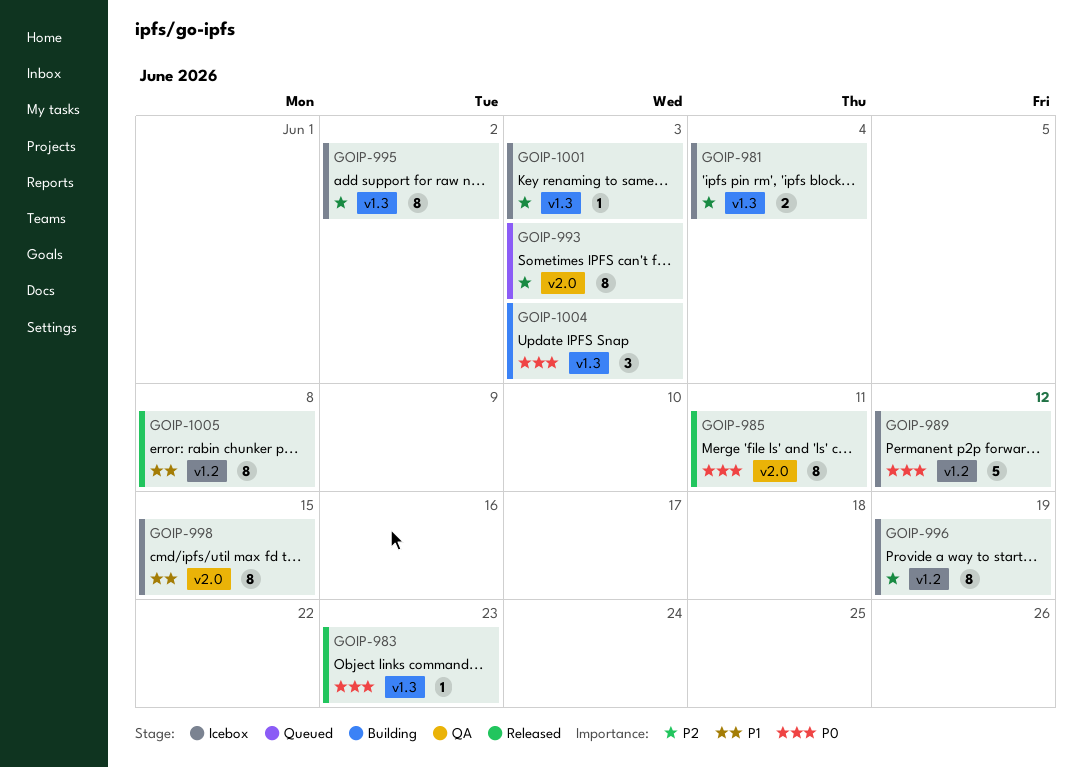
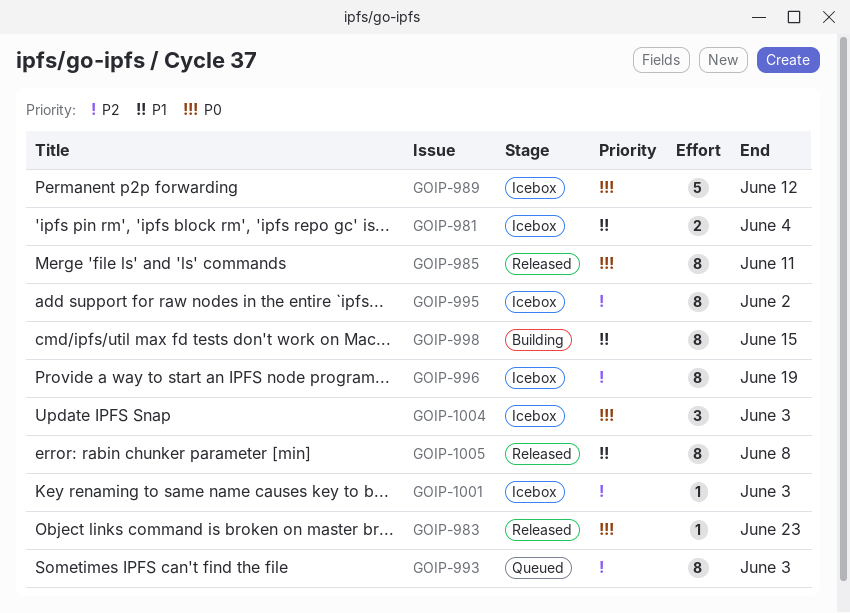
GOIP-981, priority: P2 -> P1
GOIP-998, status: Icebox -> Building
GOIP-1004, status: Building -> Icebox

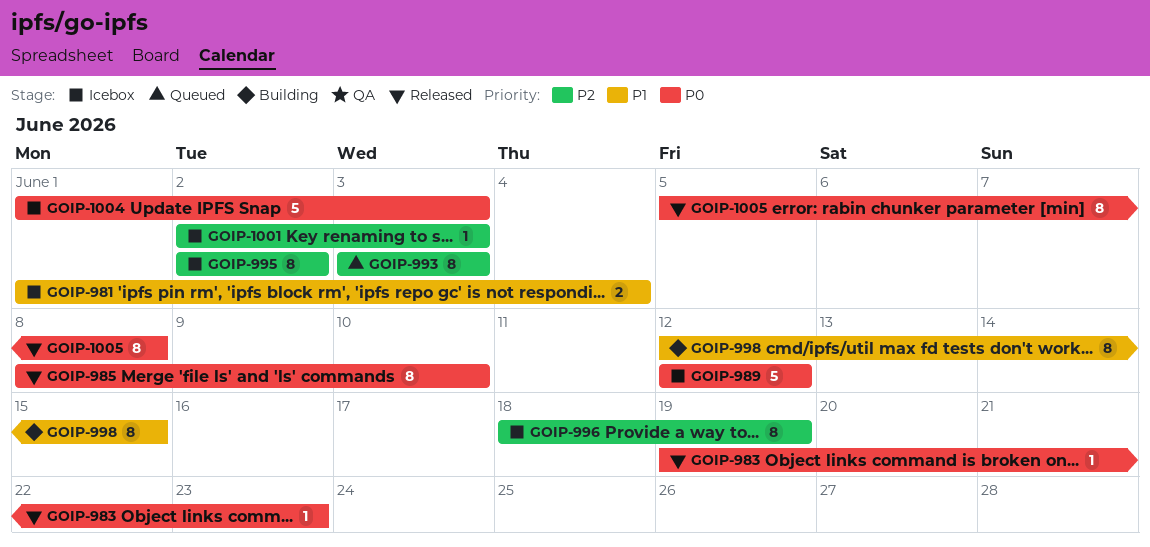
GOIP-985, due: Jun 11 -> Jun 10
GOIP-1004, estimate: 3 -> 5
GOIP-1005, priority: P1 -> P0

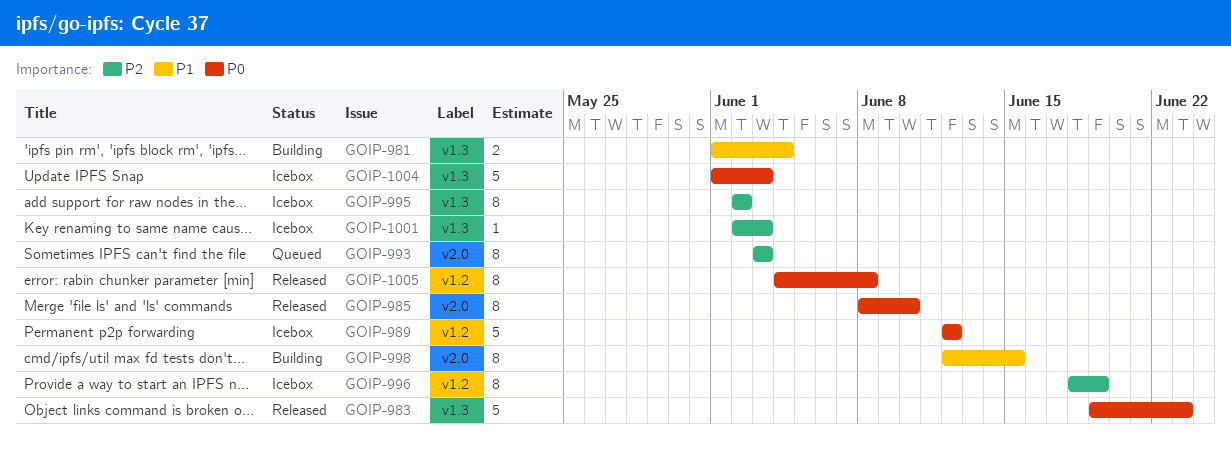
GOIP-981, status: Icebox -> Building
GOIP-983, estimate: 1 -> 5
GOIP-1005, start: Jun 5 -> Jun 4

